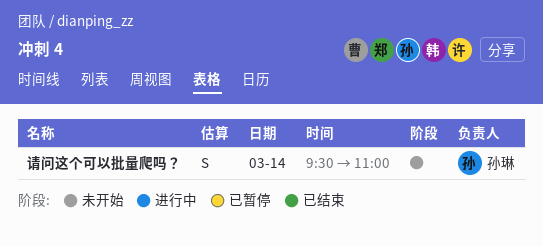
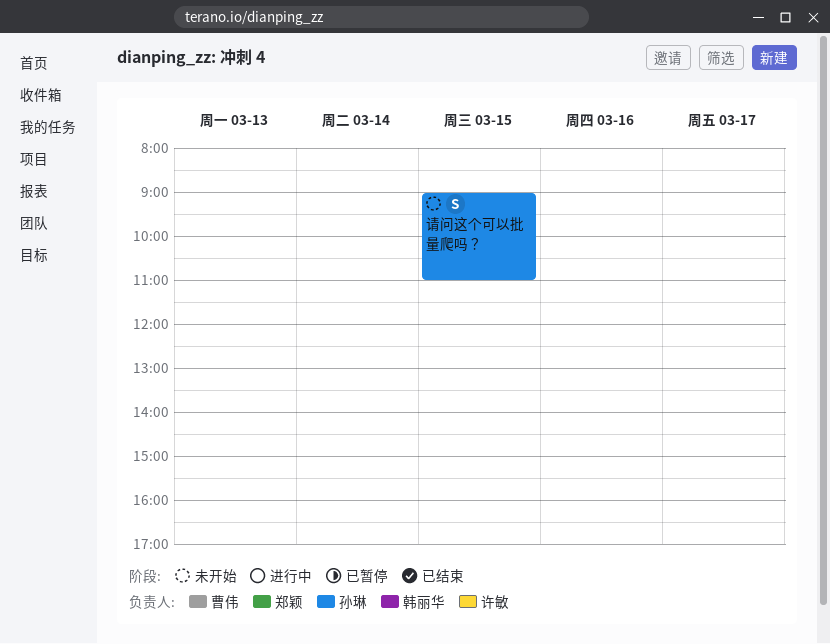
请问这个可以批量爬吗？, day: Mar 14 -> Mar 15
请问这个可以批量爬吗？, begins: 09:30 -> 09:00

